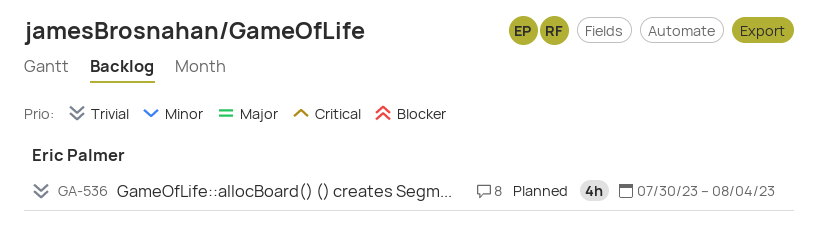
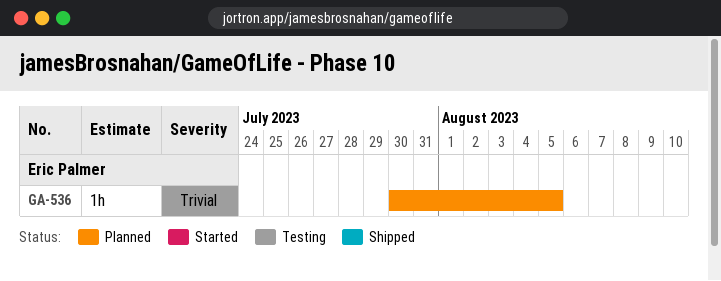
GA-536, estimate: 4h -> 1h
GA-536, due: Aug 4 -> Aug 5

